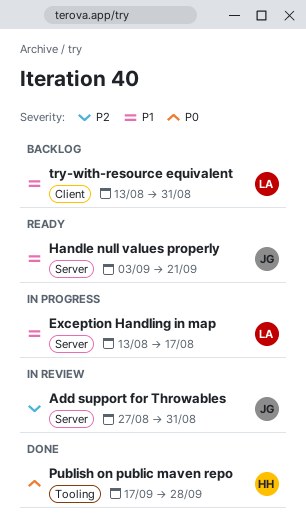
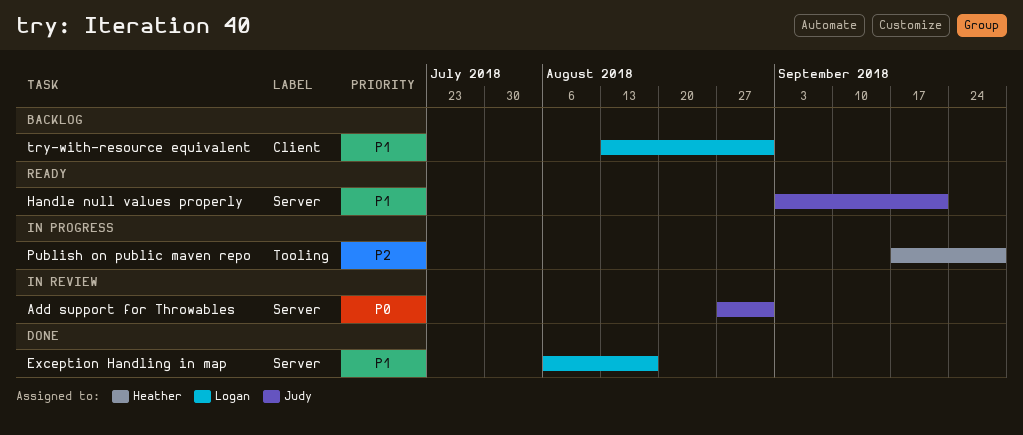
Add support for Throwables, priority: P2 -> P0
Exception Handling in map, status: In progress -> Done
Exception Handling in map, start: Aug 13 -> Aug 6
Publish on public maven repo, status: Done -> In progress
Publish on public maven repo, priority: P0 -> P2

